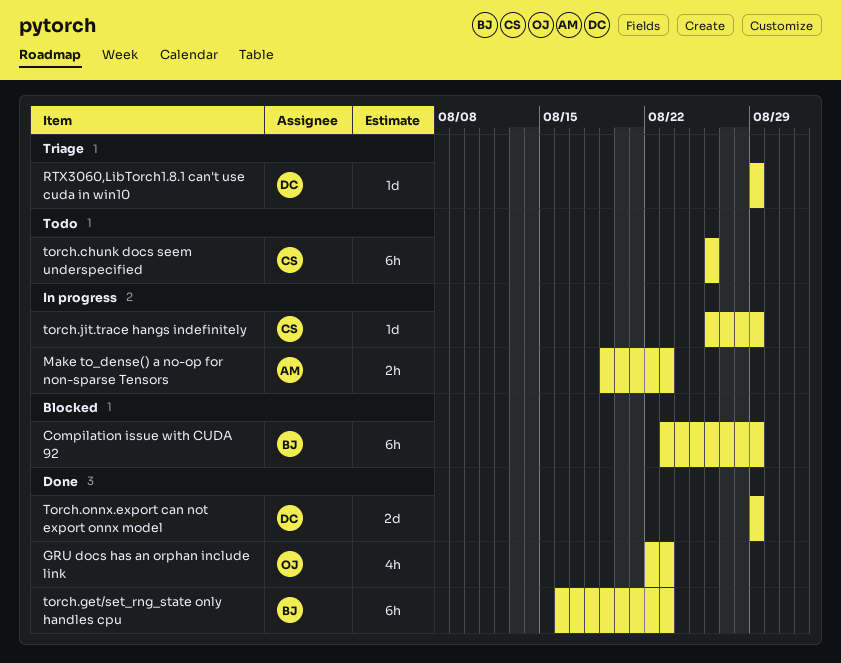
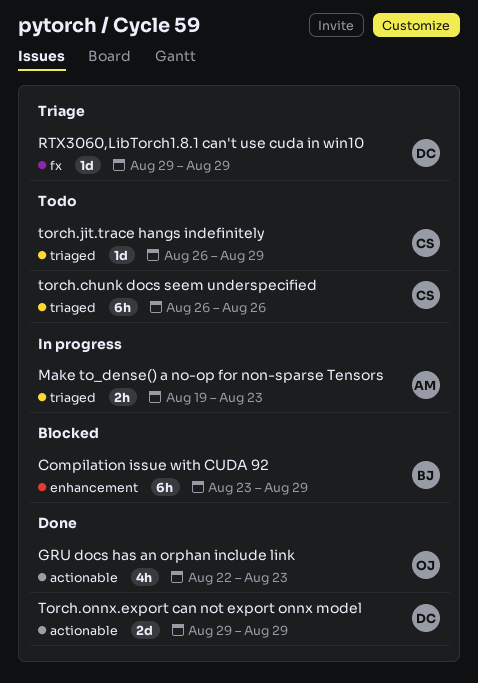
torch.get/set_rng_state only handles cpu: present -> none
torch.jit.trace hangs indefinitely, status: In progress -> Todo

